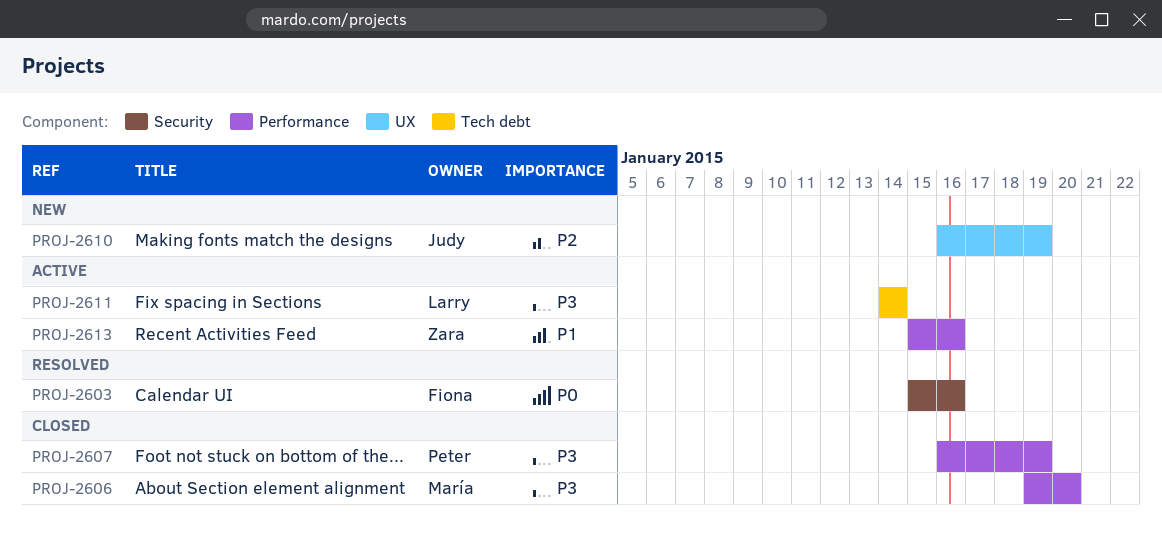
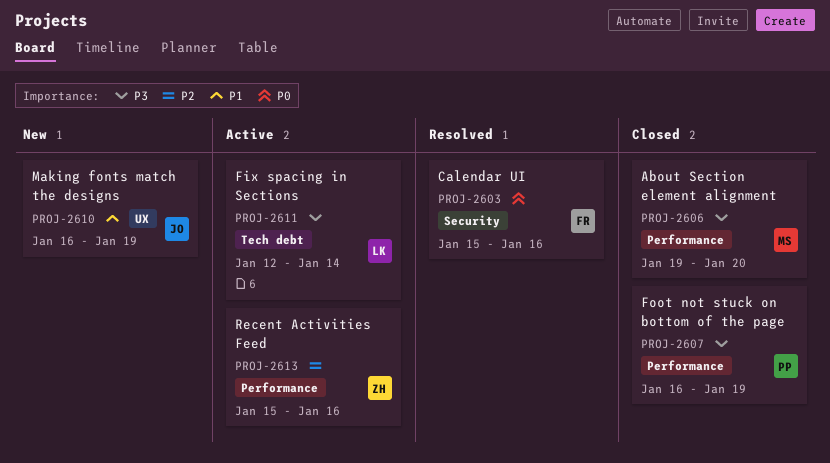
PROJ-2610, priority: P2 -> P1
PROJ-2611, start: Jan 14 -> Jan 12
PROJ-2613, priority: P1 -> P2

